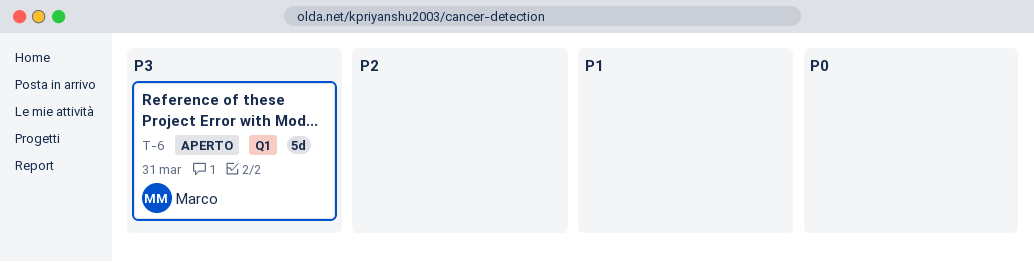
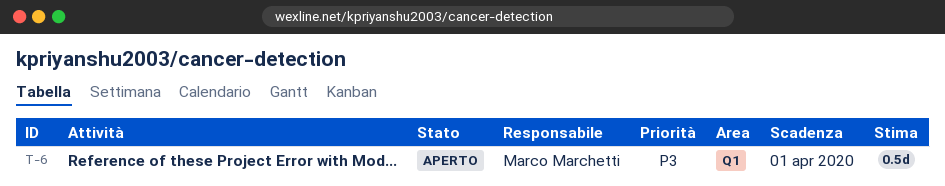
T-6, estimate: 5d -> 0.5d
T-6, due: Mar 31 -> Apr 1

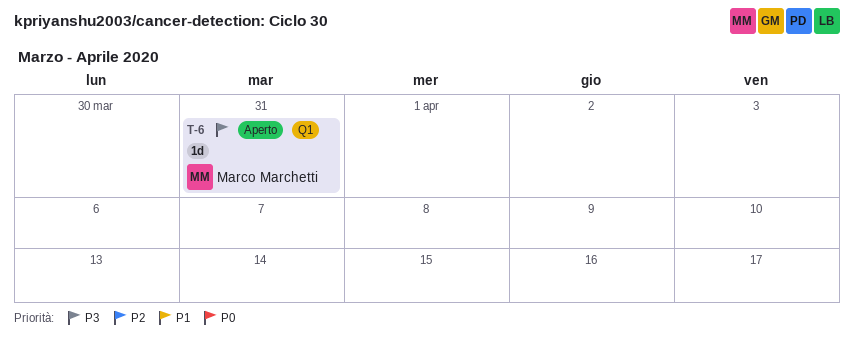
T-6, estimate: 0.5d -> 1d
T-6, due: Apr 1 -> Mar 31

